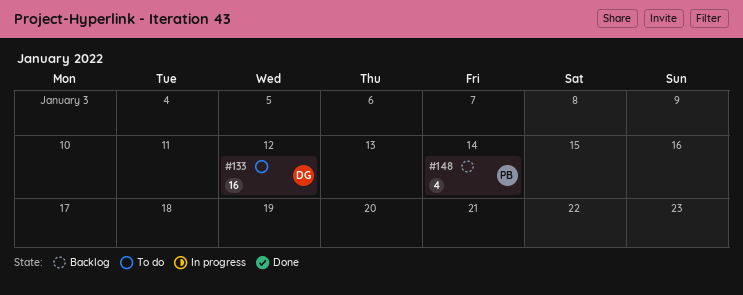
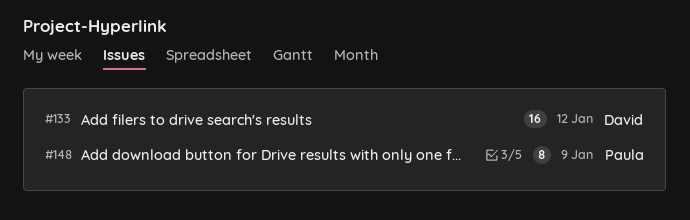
#148, estimate: 4 -> 8
#148, due: Jan 14 -> Jan 9

